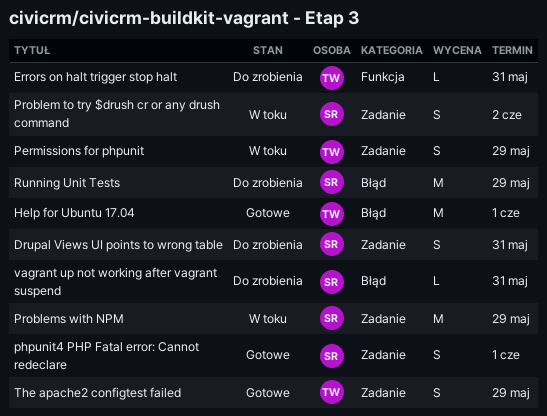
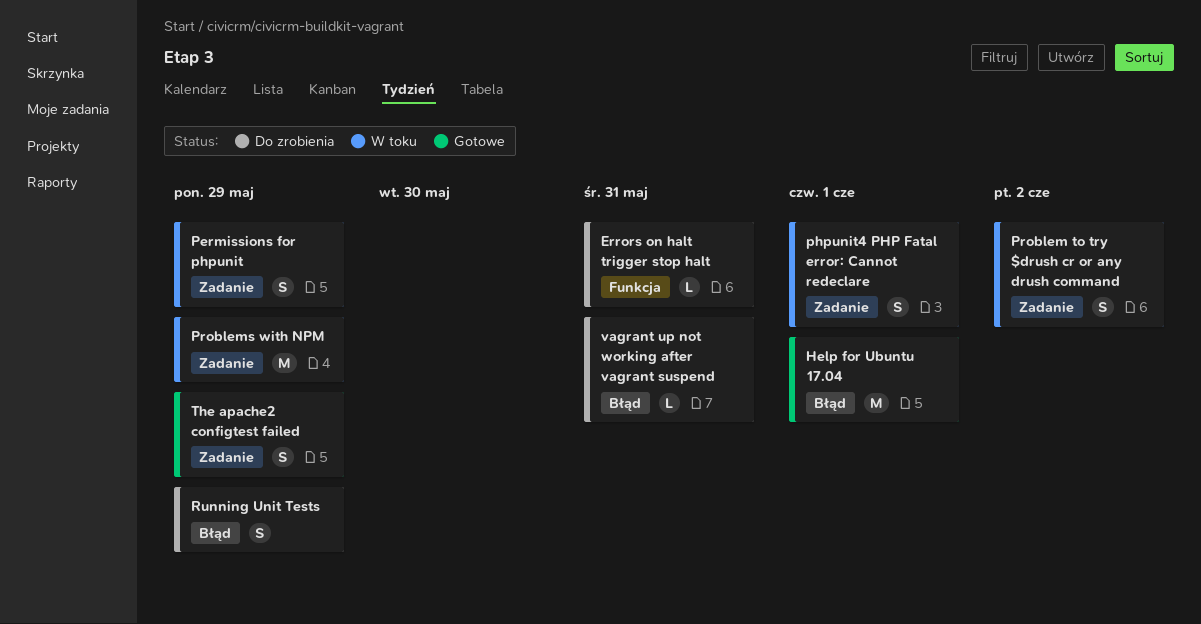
Drupal Views UI points to wrong table: present -> none
phpunit4 PHP Fatal error: Cannot redeclare, status: Gotowe -> W toku
Running Unit Tests, estimate: M -> S

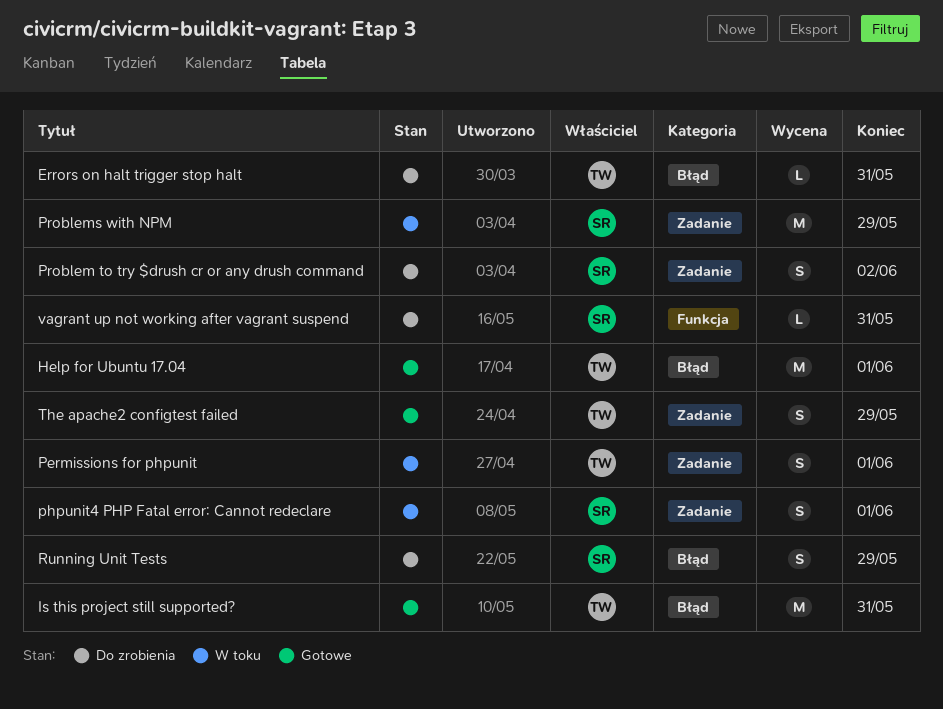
Errors on halt trigger stop halt, label: Funkcja -> Błąd
Is this project still supported?: none -> present
Permissions for phpunit, due: May 29 -> Jun 1
Problem to try $drush cr or any drush command, status: W toku -> Do zrobienia
vagrant up not working after vagrant suspend, label: Błąd -> Funkcja

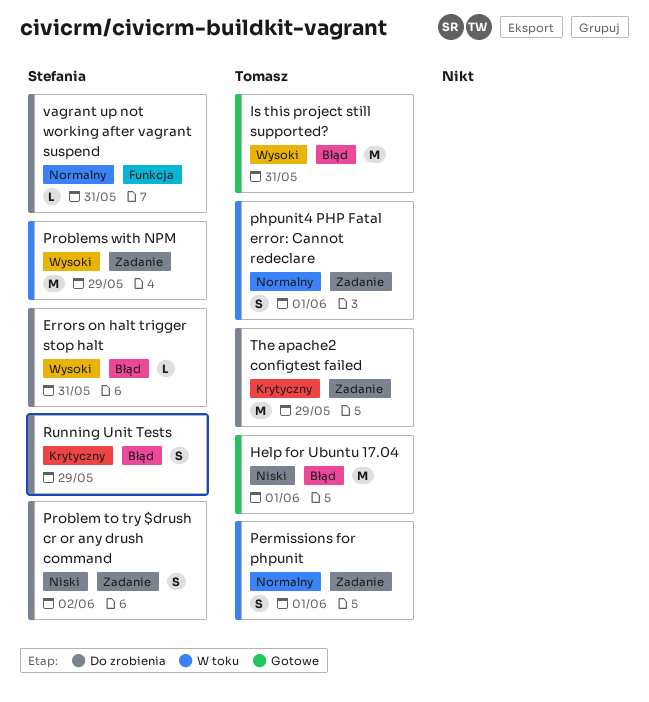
Errors on halt trigger stop halt, owner: Tomasz -> Stefania
phpunit4 PHP Fatal error: Cannot redeclare, owner: Stefania -> Tomasz
The apache2 configtest failed, status: Gotowe -> Do zrobienia
The apache2 configtest failed, estimate: S -> M

